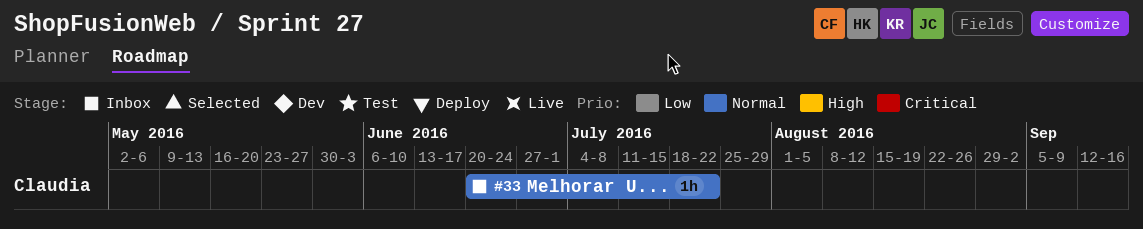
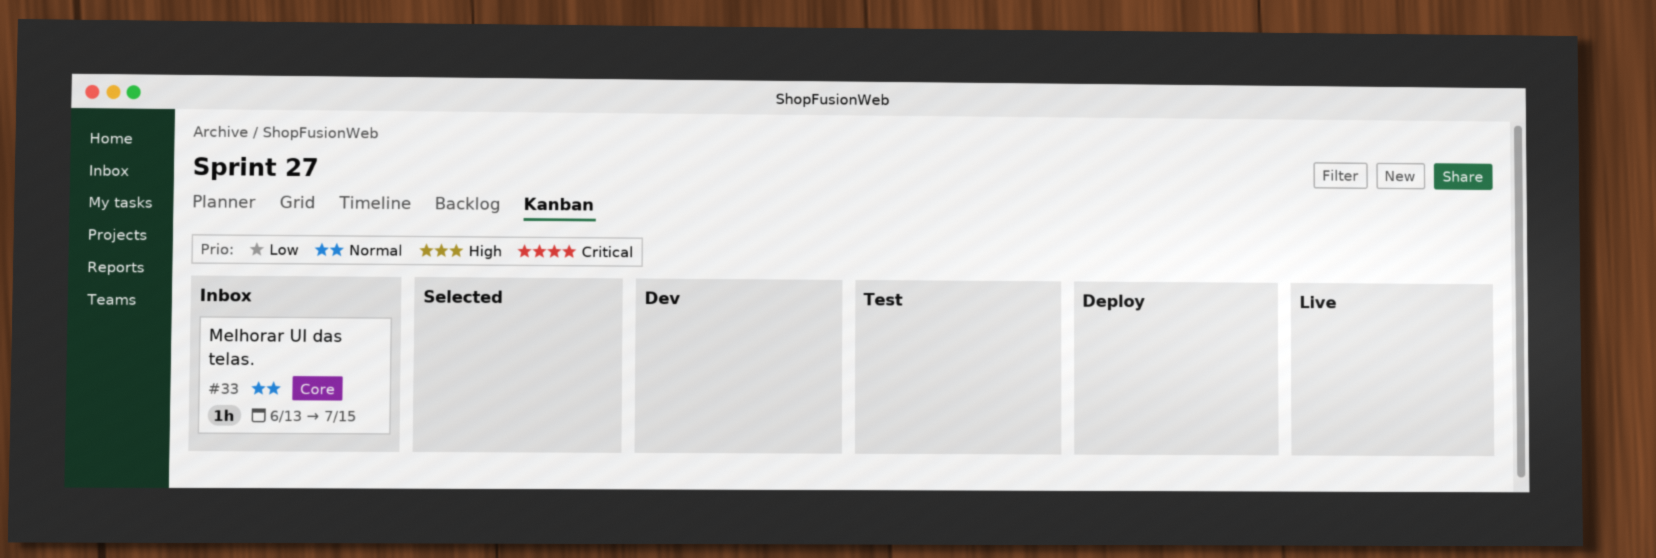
#33, start: Jun 20 -> Jun 13
#33, due: Jul 22 -> Jul 15

